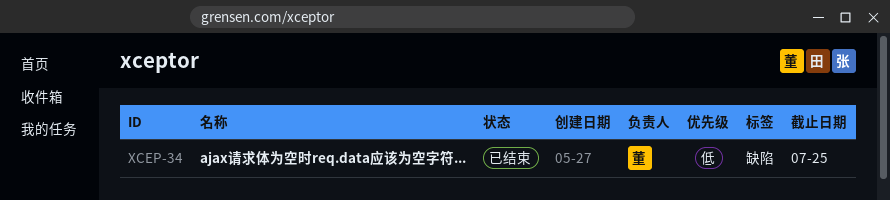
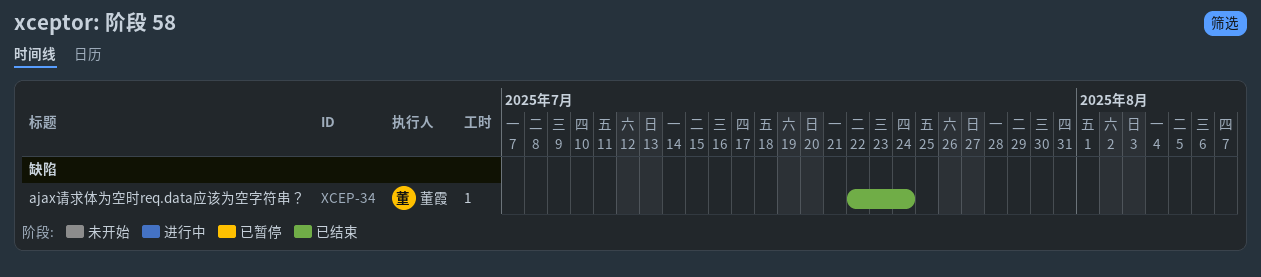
XCEP-34, due: Jul 25 -> Jul 24

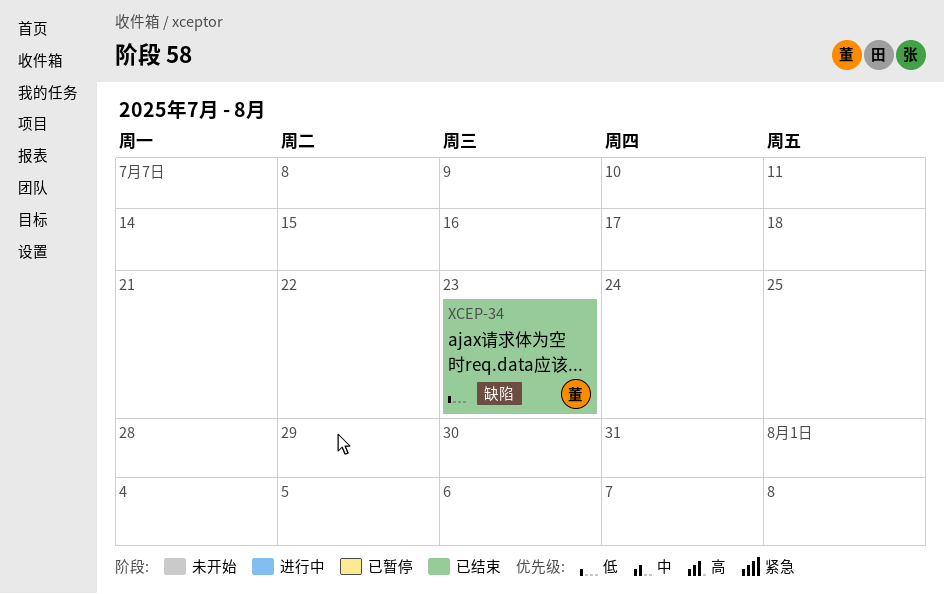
XCEP-34, due: Jul 24 -> Jul 23

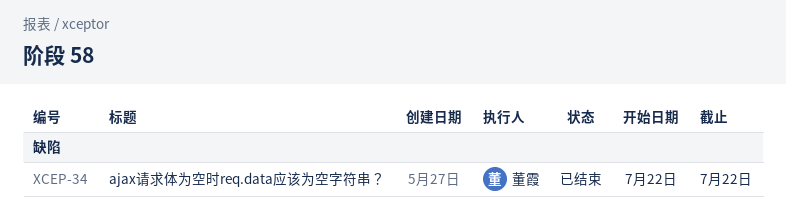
XCEP-34, due: Jul 23 -> Jul 22

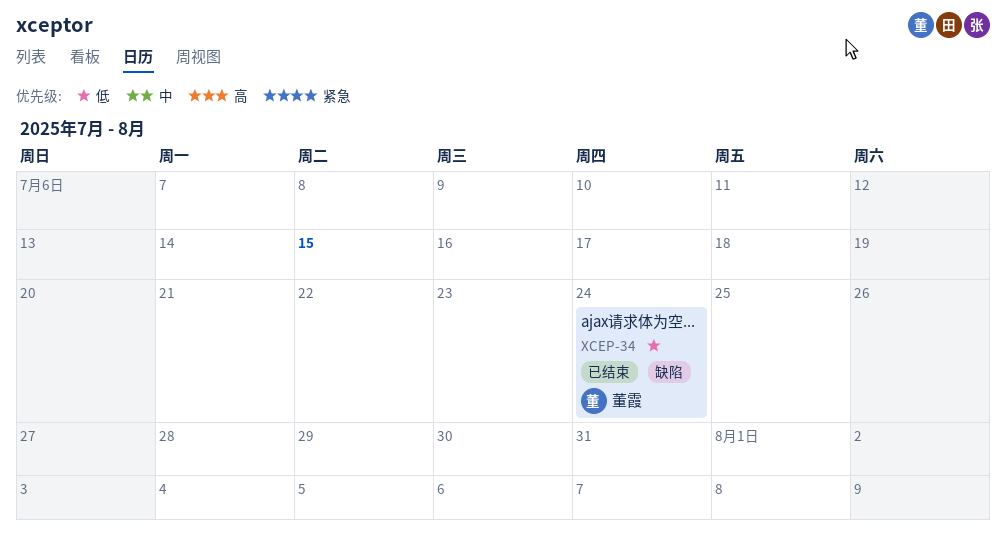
XCEP-34, due: Jul 22 -> Jul 24

